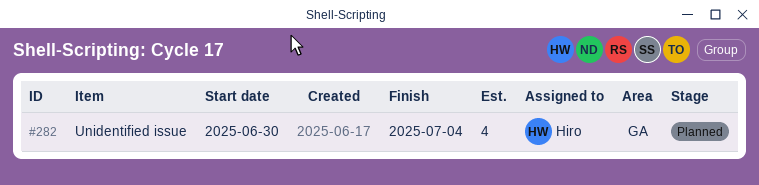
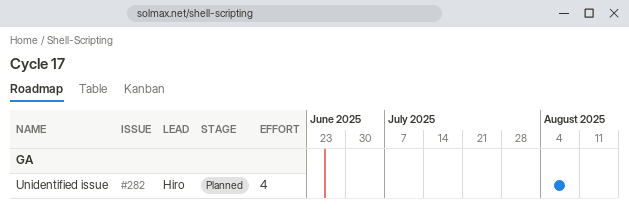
#282, start: Jun 30 -> Aug 4
#282, due: Jul 4 -> Aug 8

